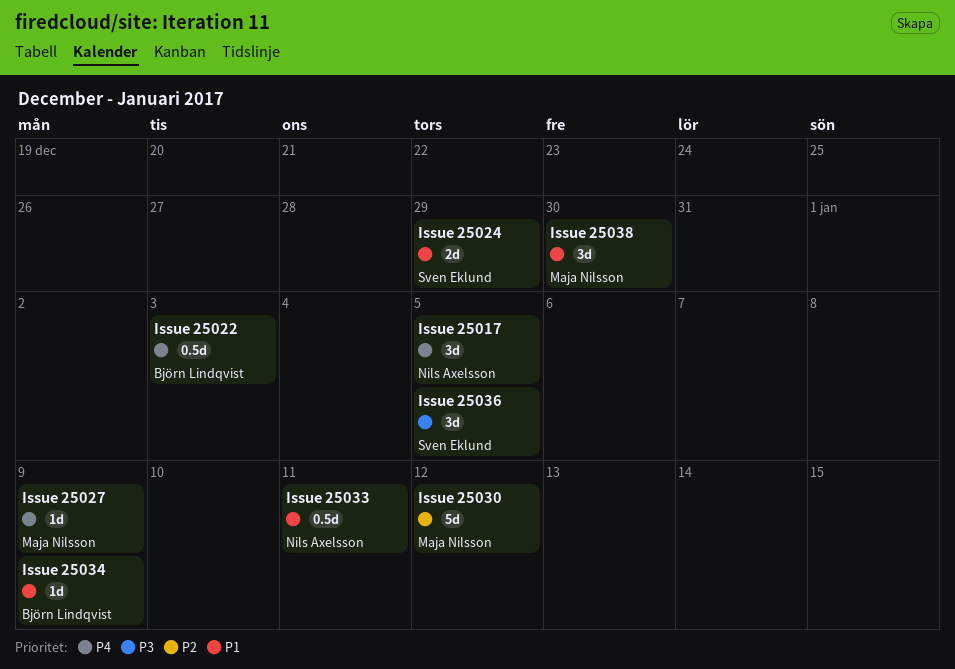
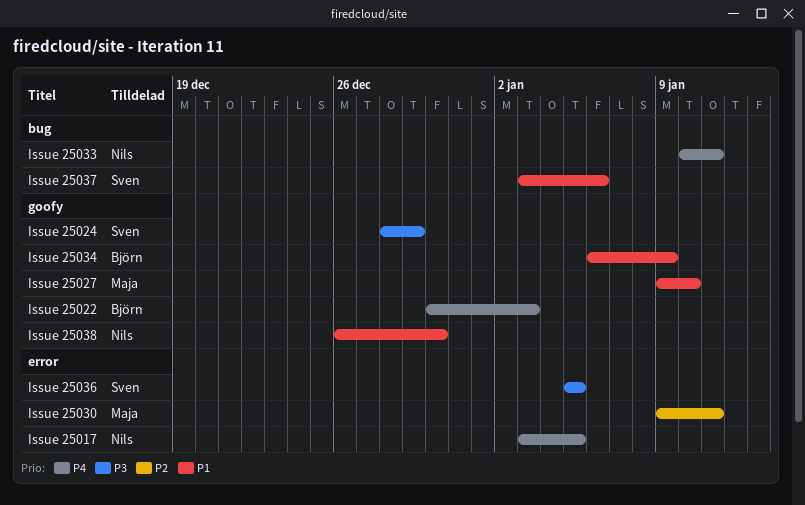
Issue 25024, priority: P1 -> P3
Issue 25027, priority: P4 -> P1
Issue 25027, due: Jan 9 -> Jan 10
Issue 25030, due: Jan 12 -> Jan 11
Issue 25033, priority: P1 -> P4
Issue 25037: none -> present
Issue 25038, owner: Maja Nilsson -> Nils Axelsson

